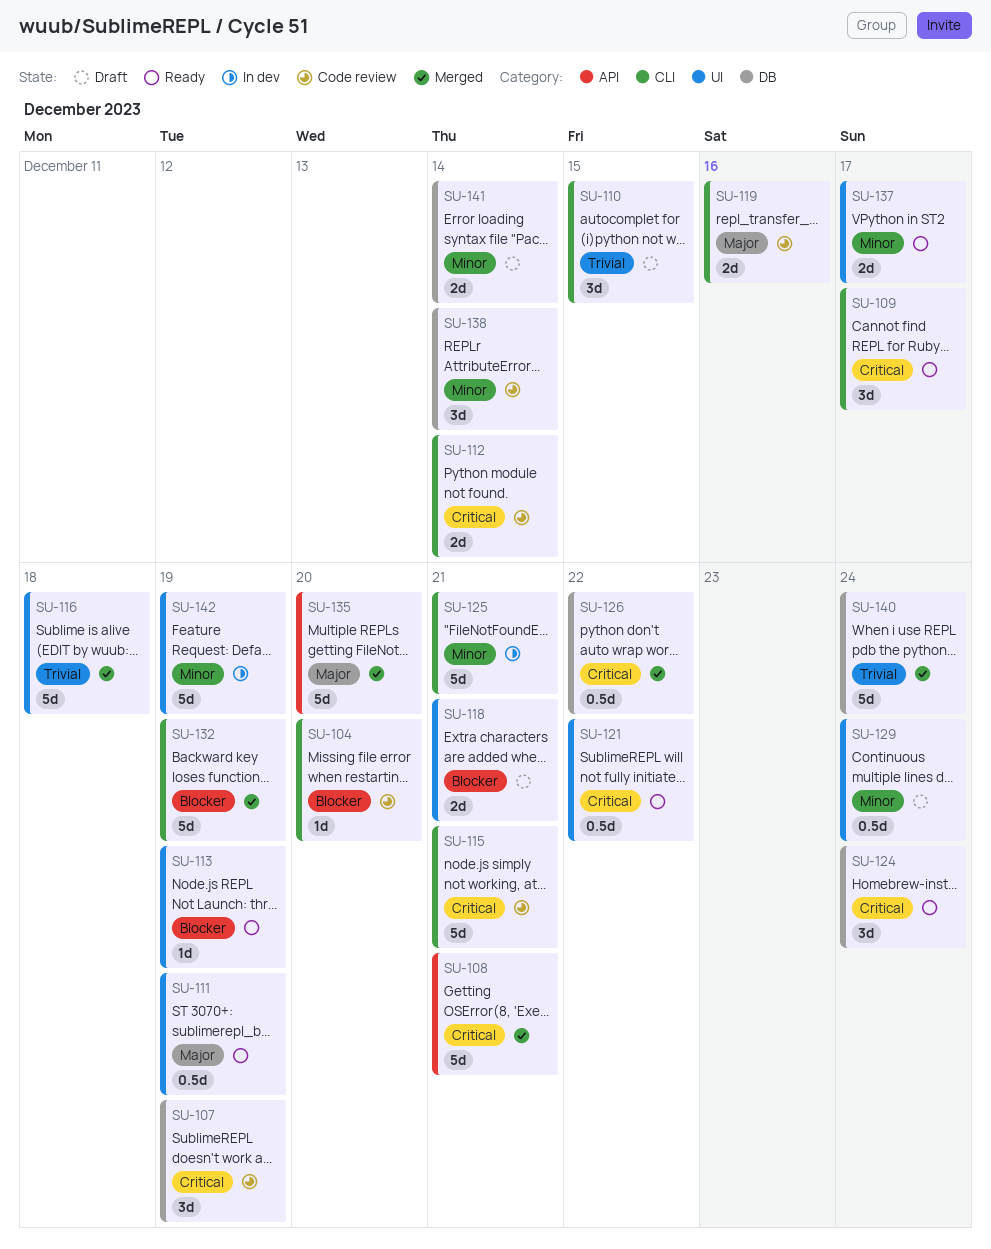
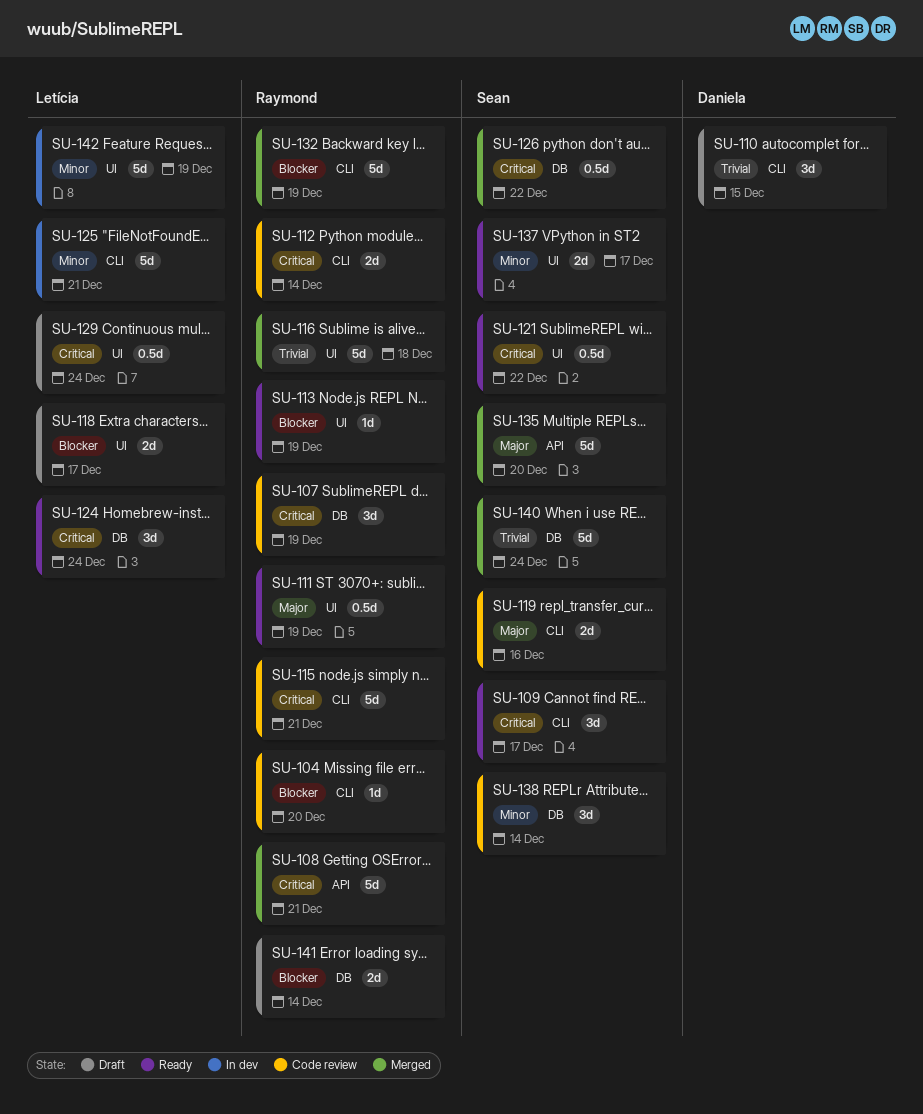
SU-118, due: Dec 21 -> Dec 17
SU-129, priority: Minor -> Critical
SU-141, priority: Minor -> Blocker

